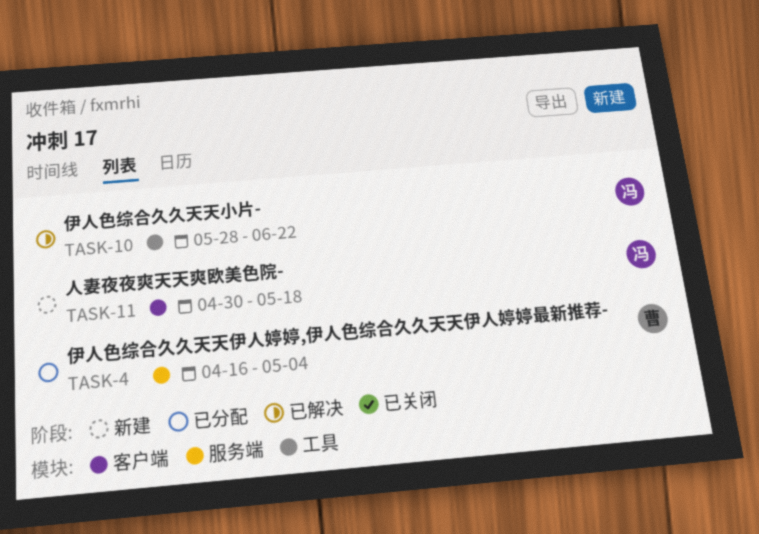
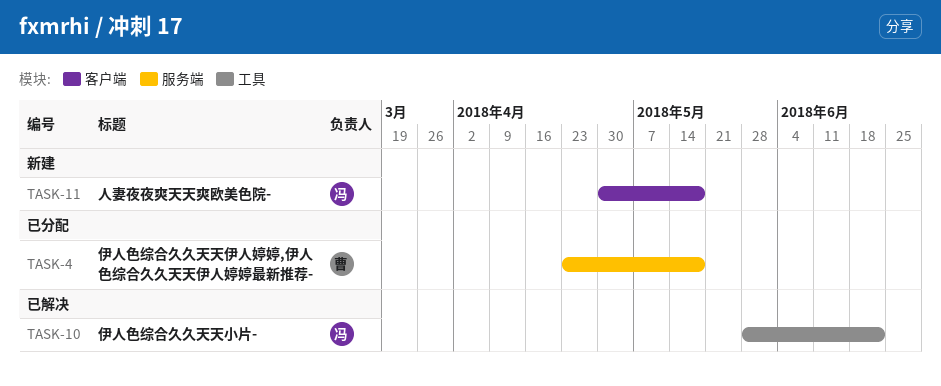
TASK-4, start: Apr 16 -> Apr 23
TASK-4, due: May 4 -> May 18

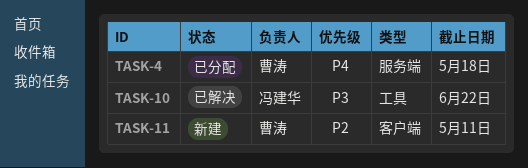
TASK-11, owner: 冯建华 -> 曹涛
TASK-11, due: May 18 -> May 11

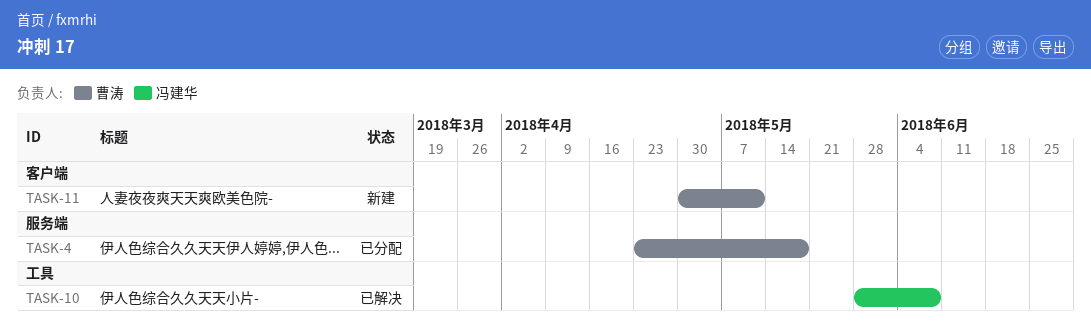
TASK-10, due: Jun 22 -> Jun 8

